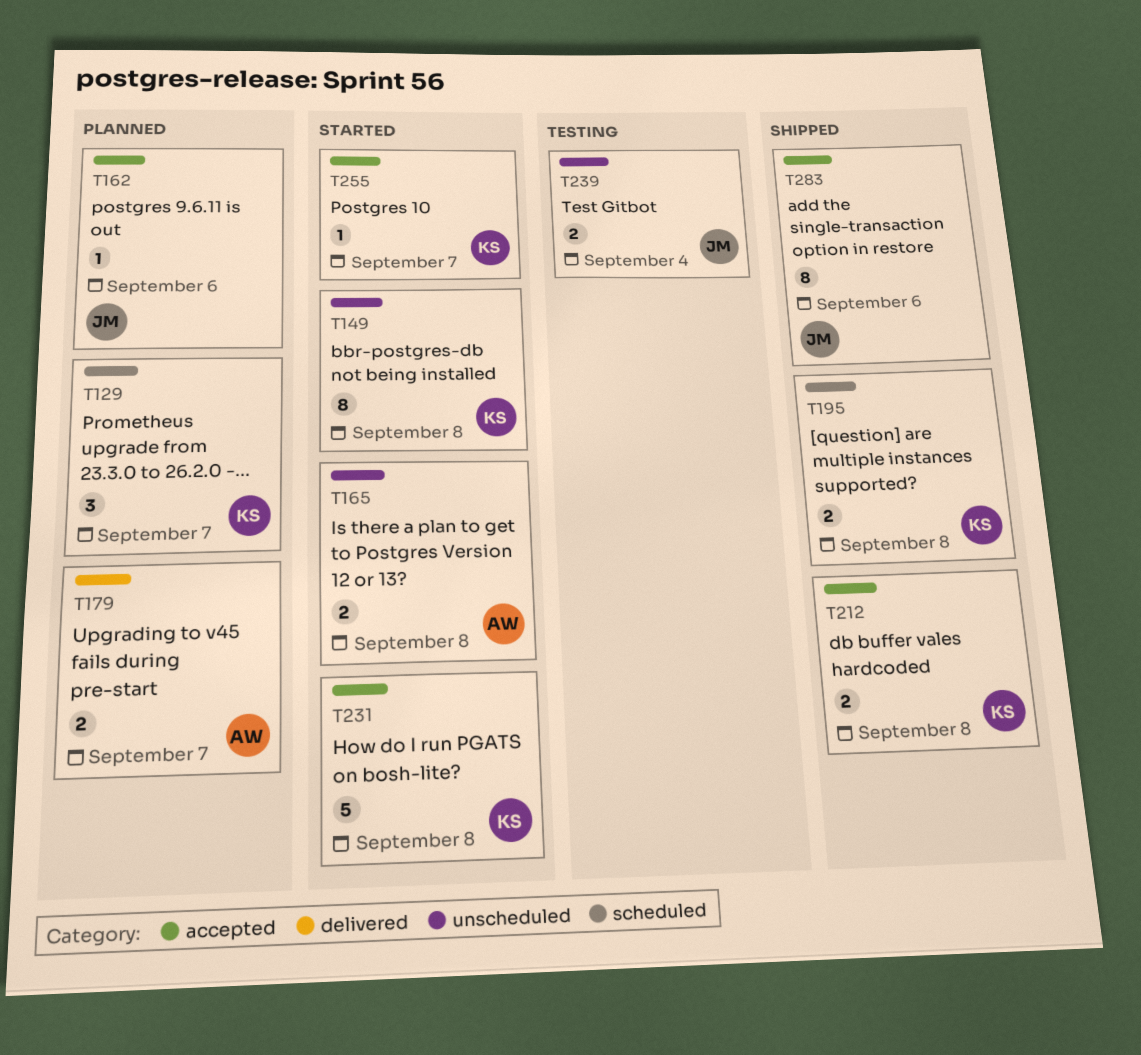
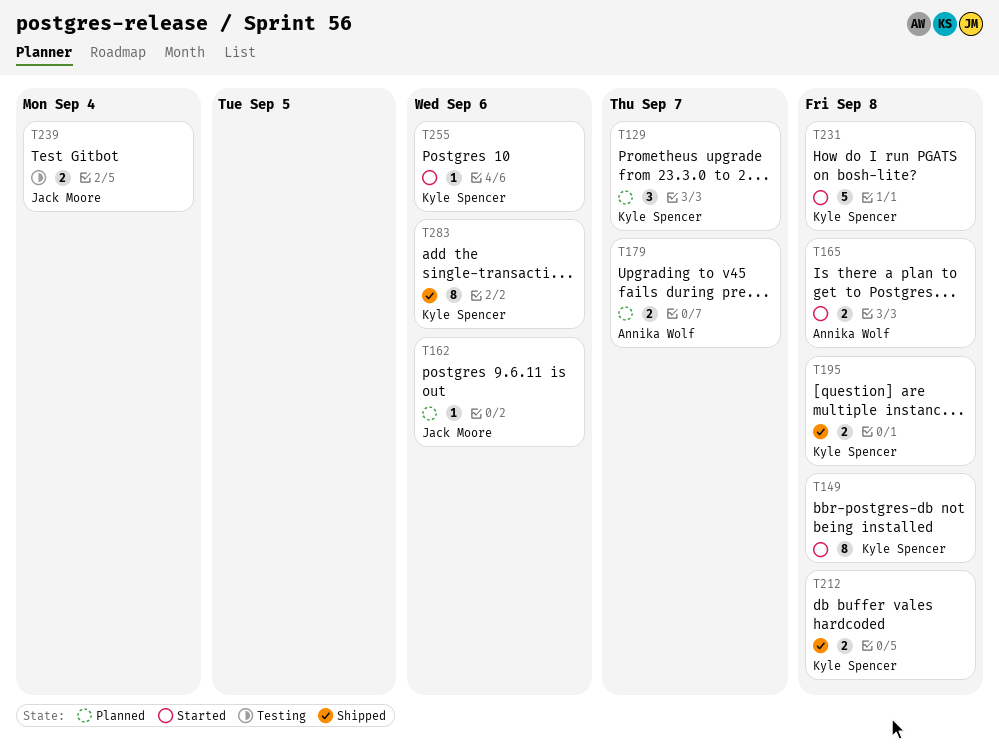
T255, due: Sep 7 -> Sep 6
T283, owner: Jack Moore -> Kyle Spencer

